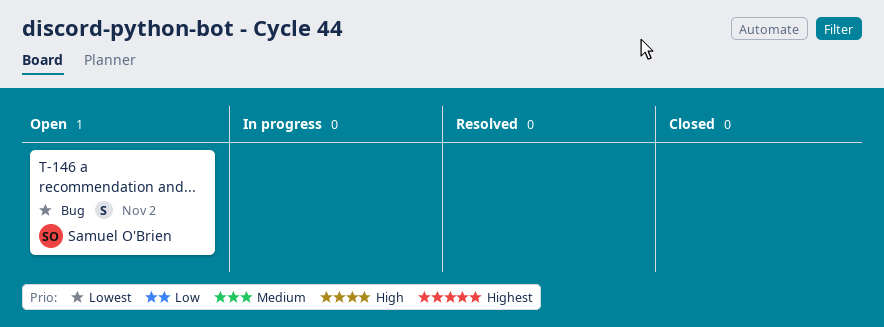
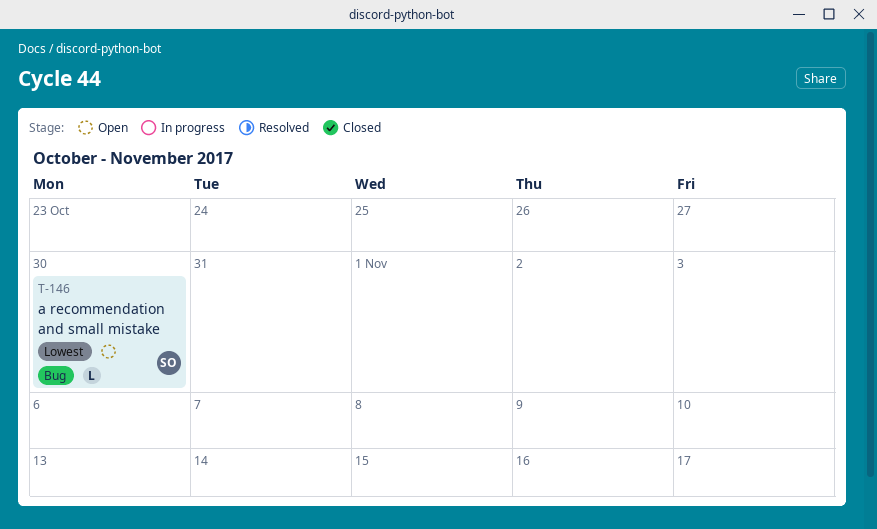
T-146, estimate: S -> L
T-146, due: Nov 2 -> Oct 30

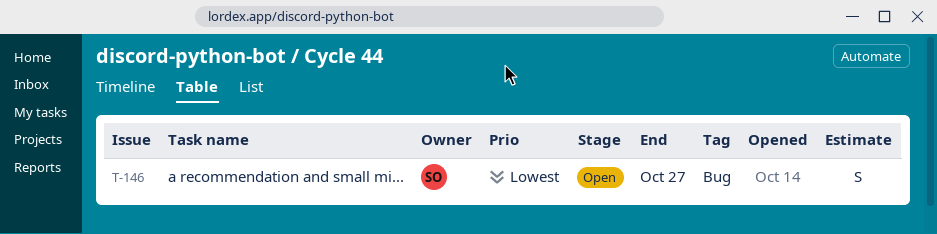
T-146, estimate: L -> S
T-146, due: Oct 30 -> Oct 27

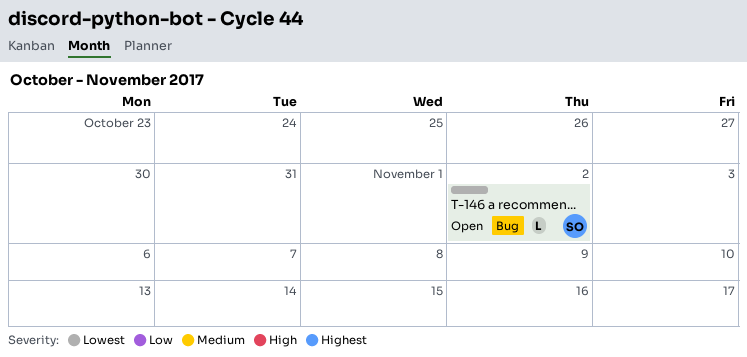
T-146, estimate: S -> L
T-146, due: Oct 27 -> Nov 2

